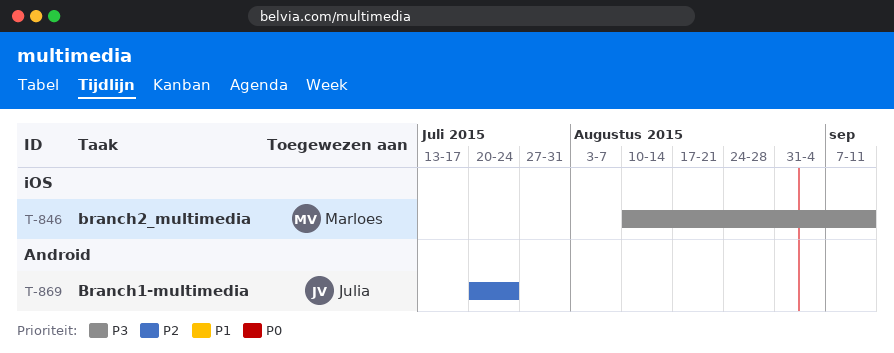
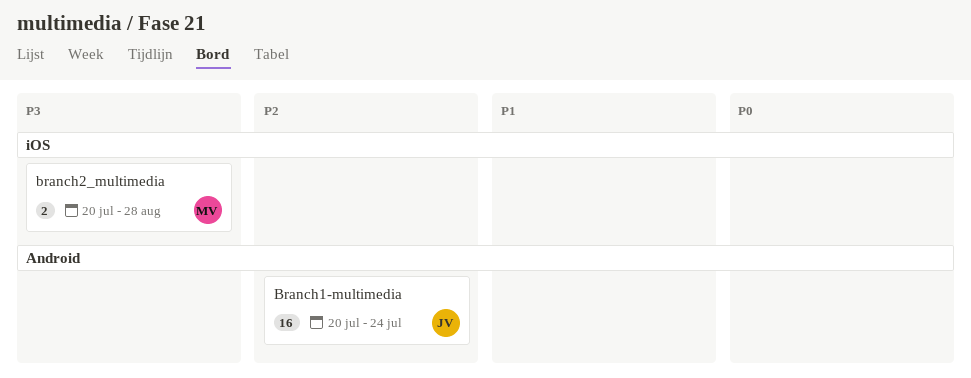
branch2_multimedia, start: Aug 10 -> Jul 20
branch2_multimedia, due: Sep 11 -> Aug 28

